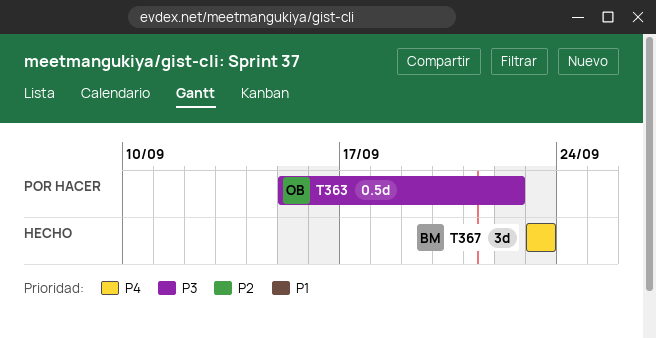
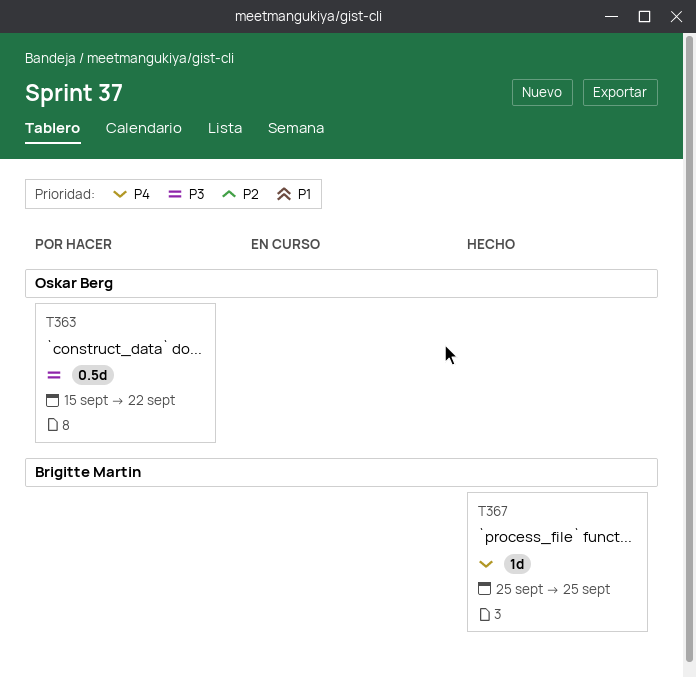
T367, estimate: 3d -> 1d
T367, start: Sep 23 -> Sep 25
T367, due: Sep 23 -> Sep 25

